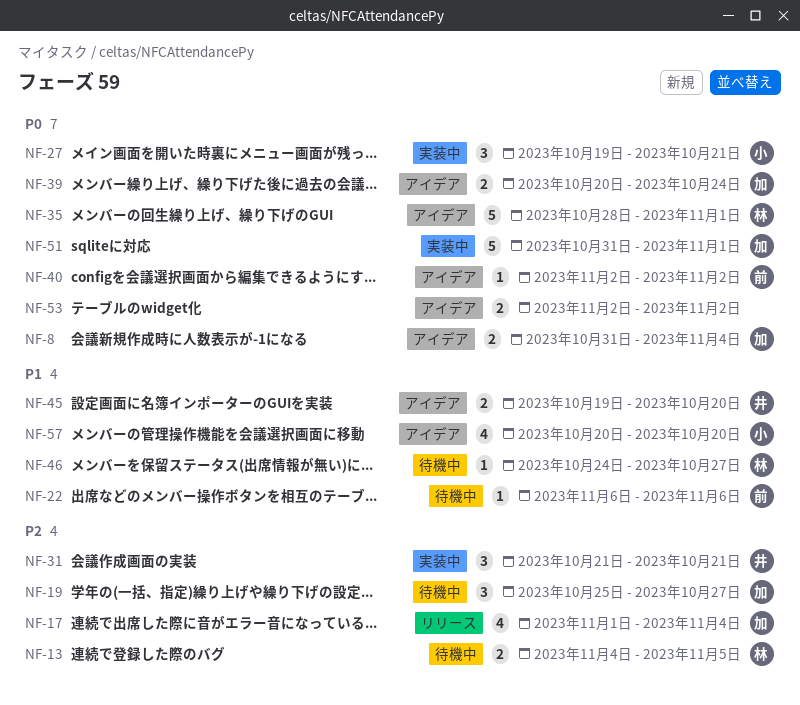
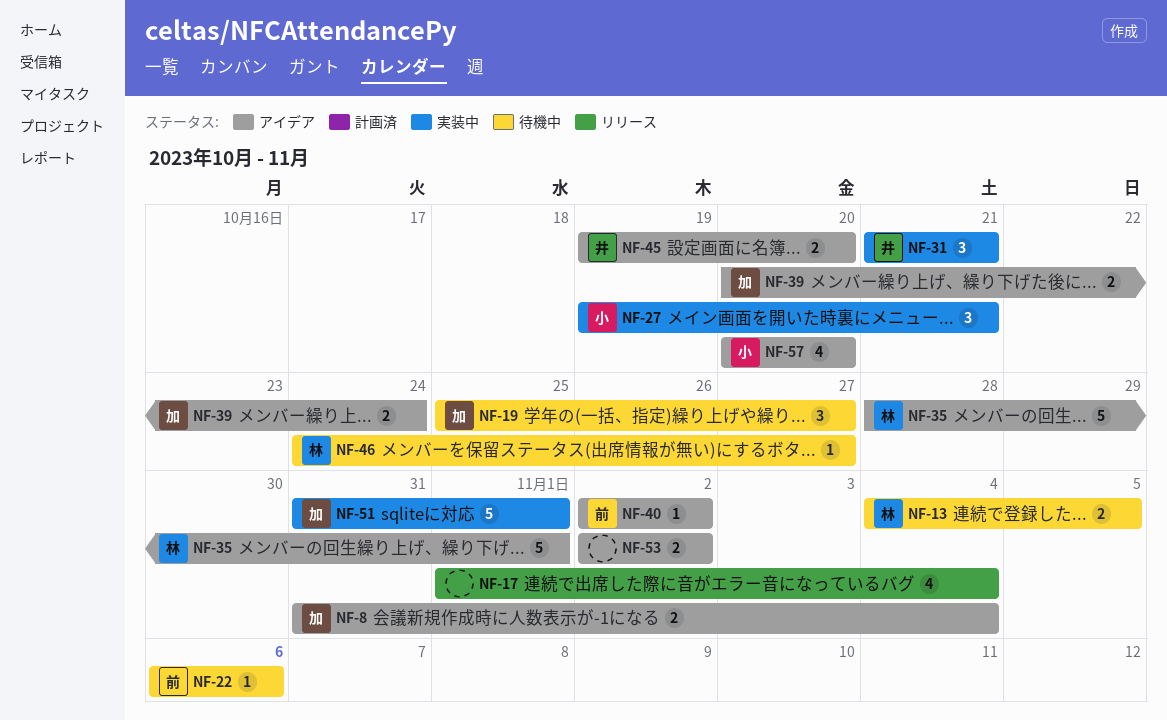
NF-17, owner: 加 -> none

